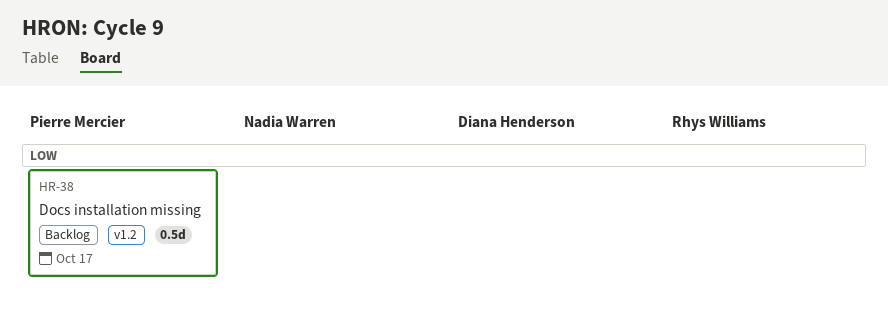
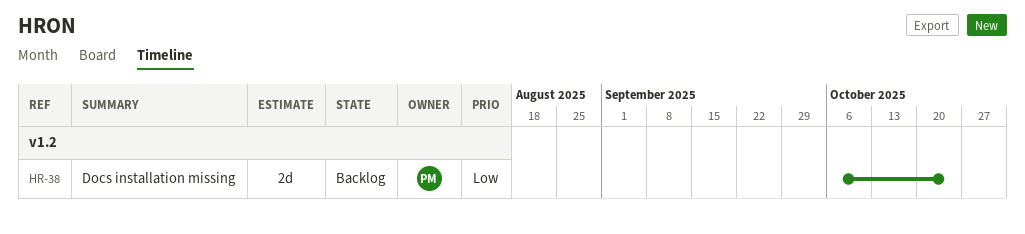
HR-38, estimate: 0.5d -> 2d
HR-38, due: Oct 17 -> Oct 24

